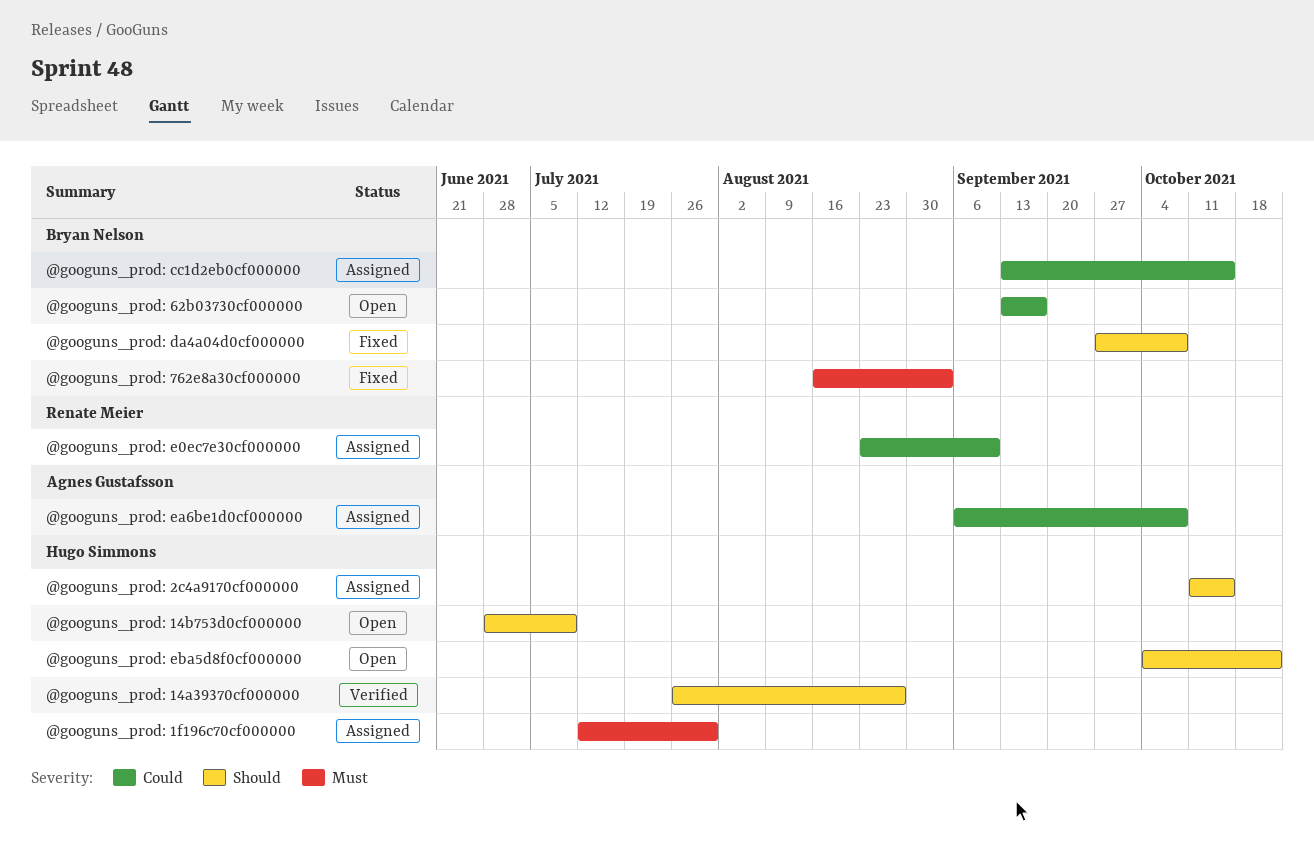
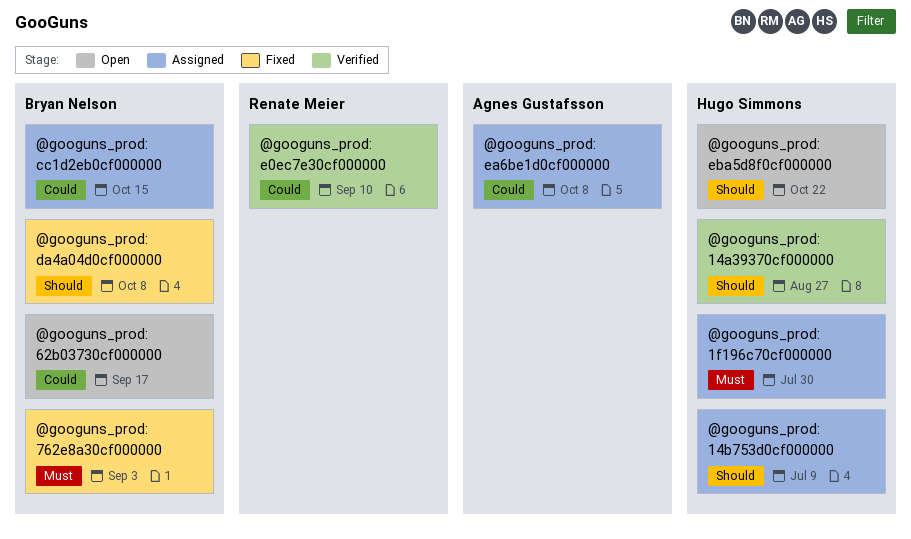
@googuns_prod: 14b753d0cf000000, status: Open -> Assigned
@googuns_prod: 2c4a9170cf000000: present -> none
@googuns_prod: e0ec7e30cf000000, status: Assigned -> Verified

